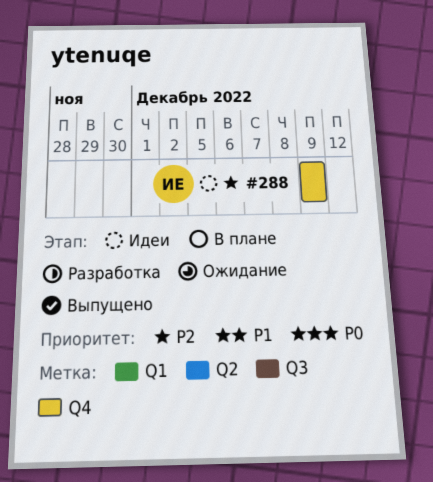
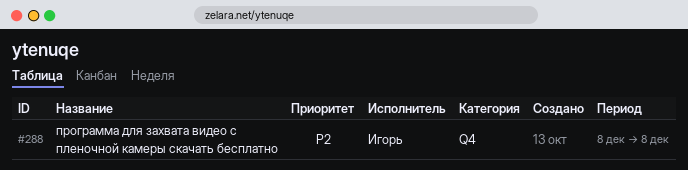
#288, start: Dec 9 -> Dec 8
#288, due: Dec 9 -> Dec 8

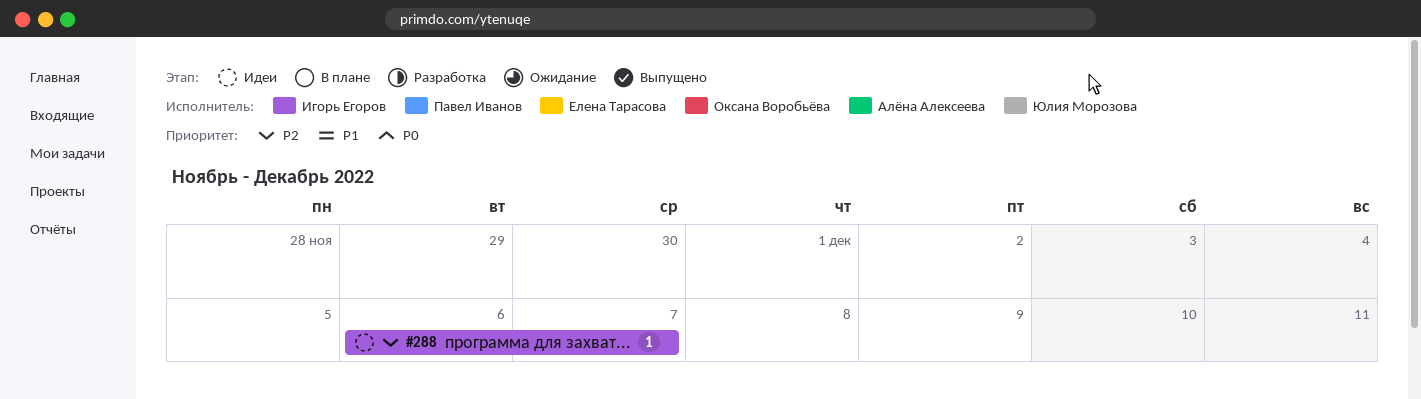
#288, start: Dec 8 -> Dec 6
#288, due: Dec 8 -> Dec 7

